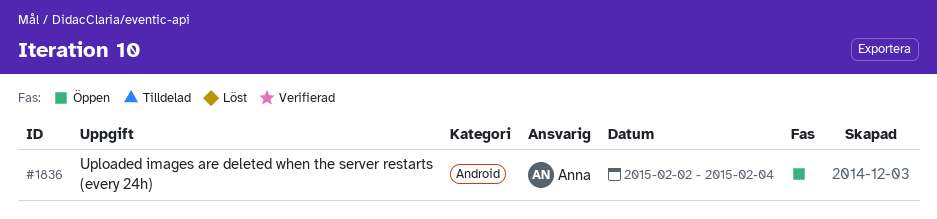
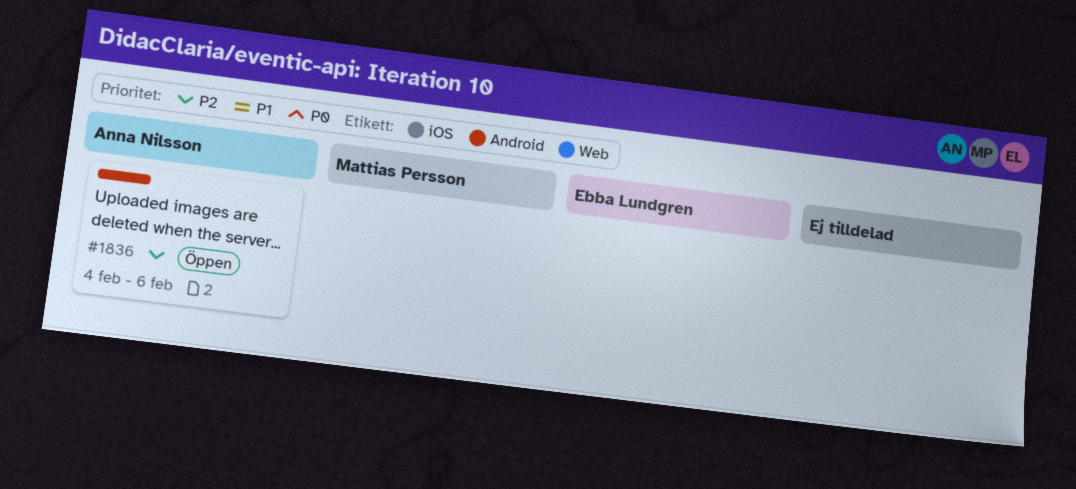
#1836, start: Feb 2 -> Feb 4
#1836, due: Feb 4 -> Feb 6

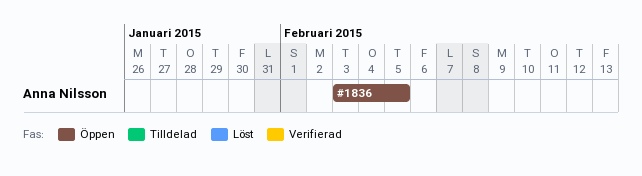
#1836, start: Feb 4 -> Feb 3
#1836, due: Feb 6 -> Feb 5

